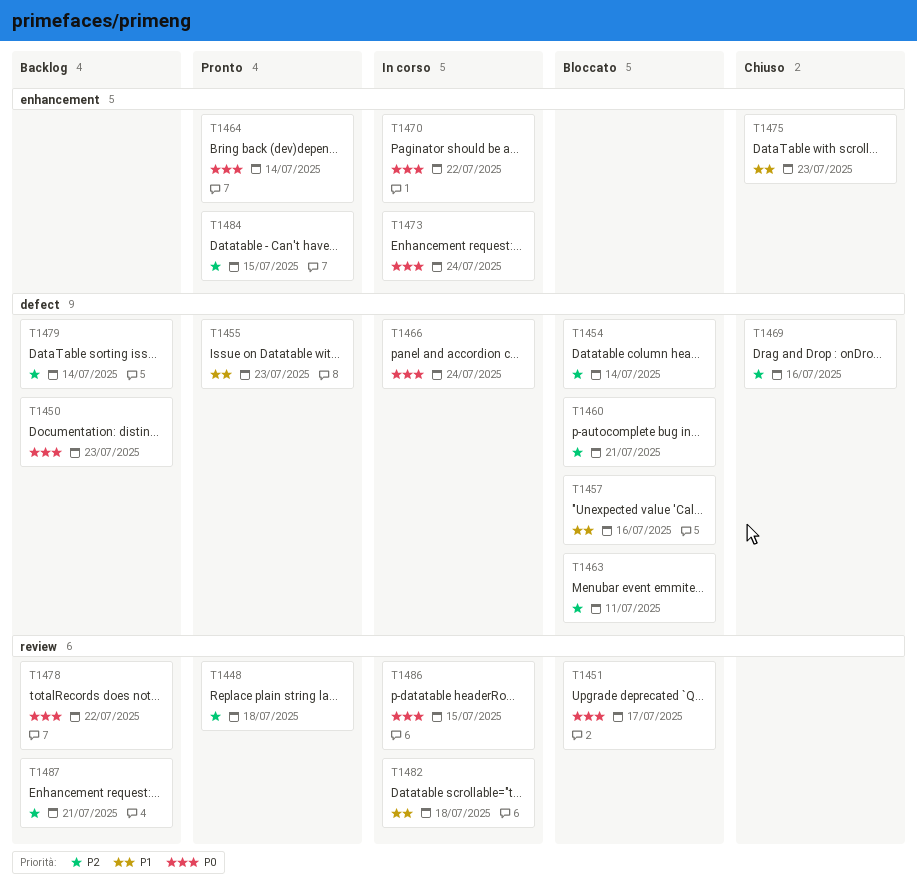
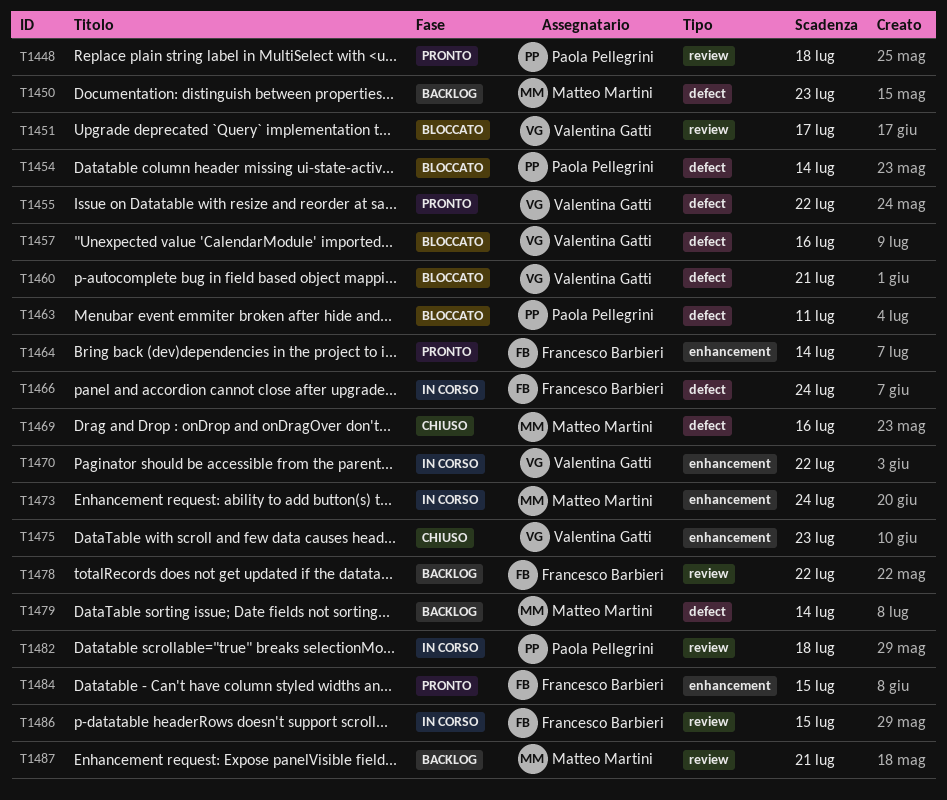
T1455, due: Jul 23 -> Jul 22

